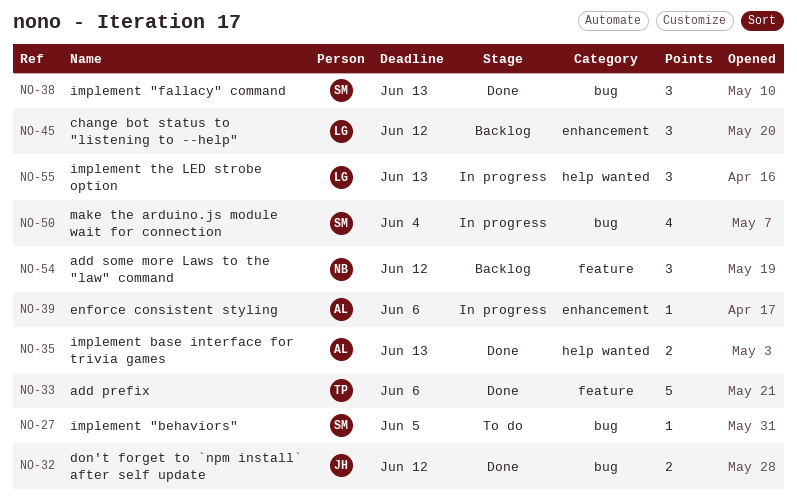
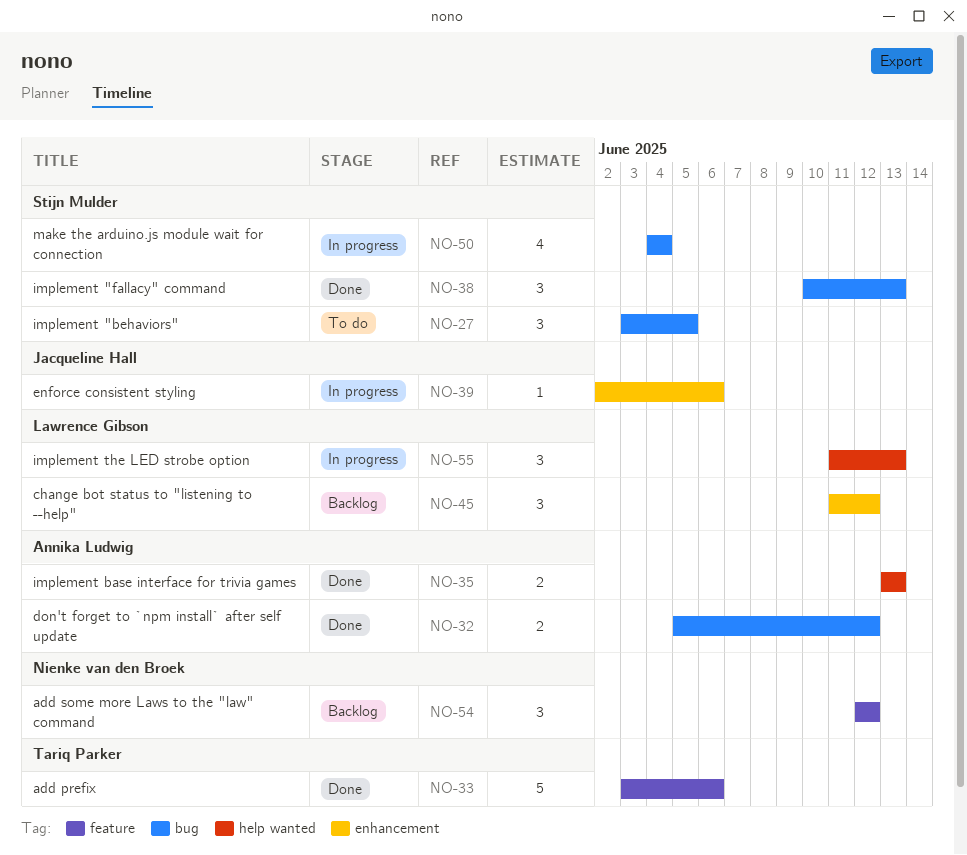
NO-27, estimate: 1 -> 3
NO-32, owner: Jacqueline Hall -> Annika Ludwig
NO-39, owner: Annika Ludwig -> Jacqueline Hall

